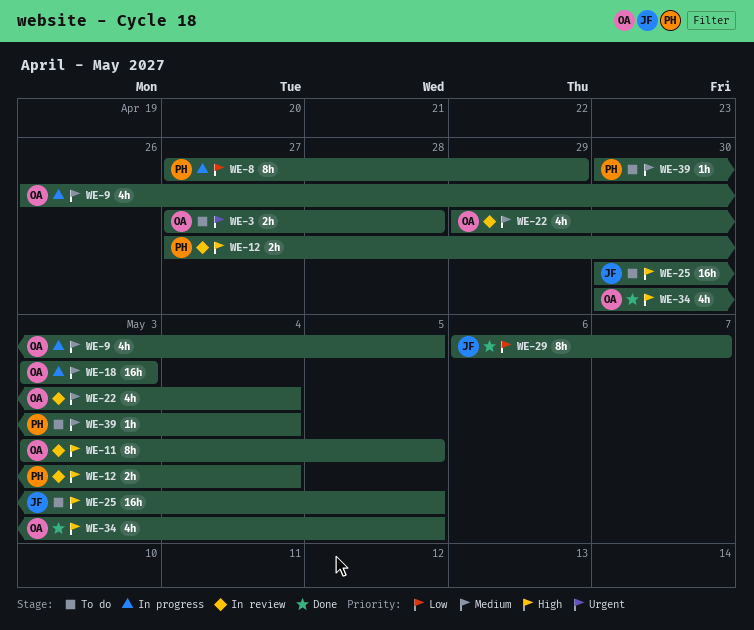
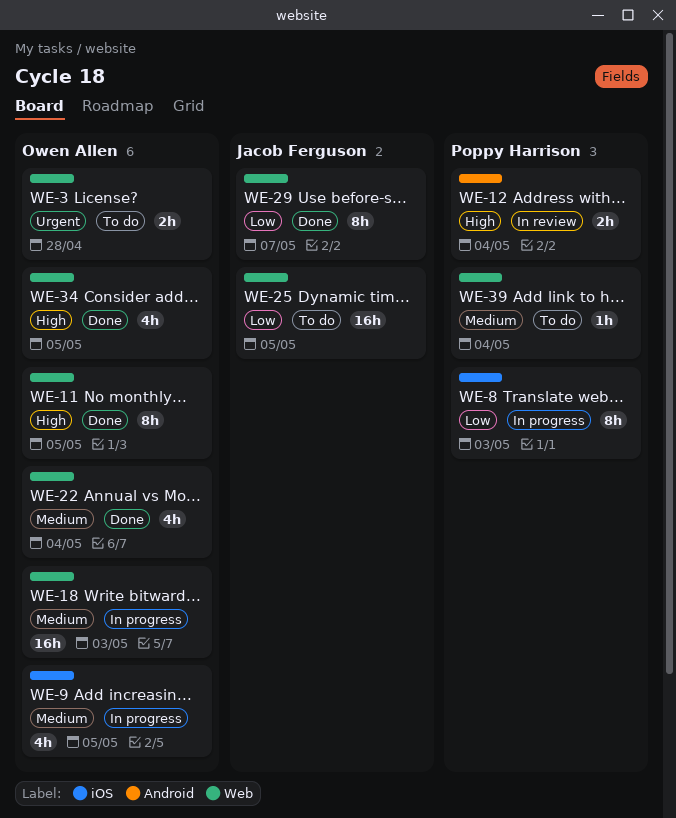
WE-8, due: Apr 29 -> May 3
WE-11, status: In review -> Done
WE-22, status: In review -> Done
WE-25, priority: High -> Low

